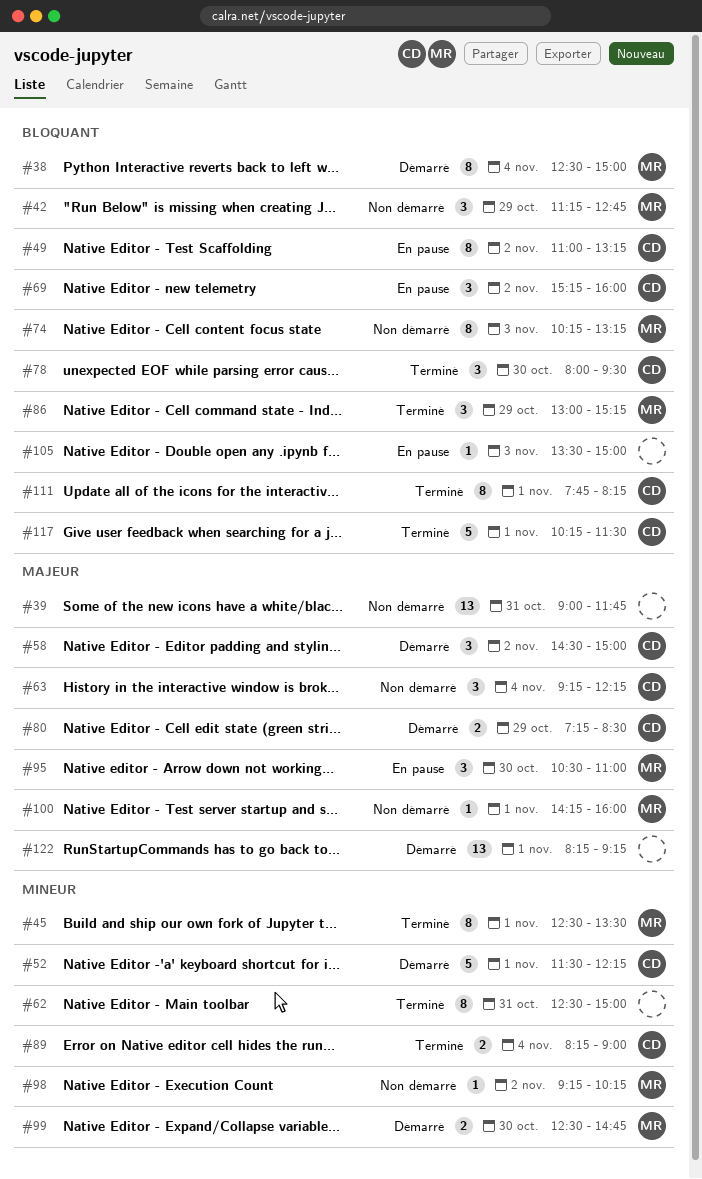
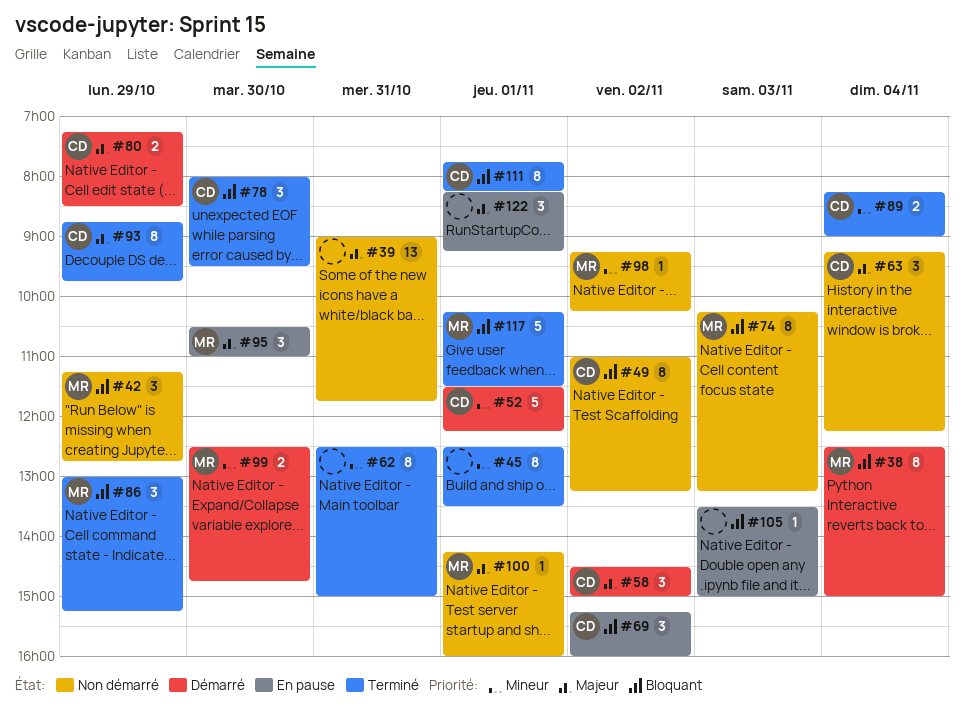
#45, owner: MR -> none
#49, status: En pause -> Non démarré
#93: none -> present
#117, owner: CD -> MR
#122, status: Démarré -> En pause
#122, estimate: 13 -> 3

